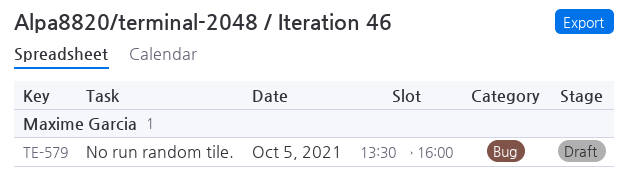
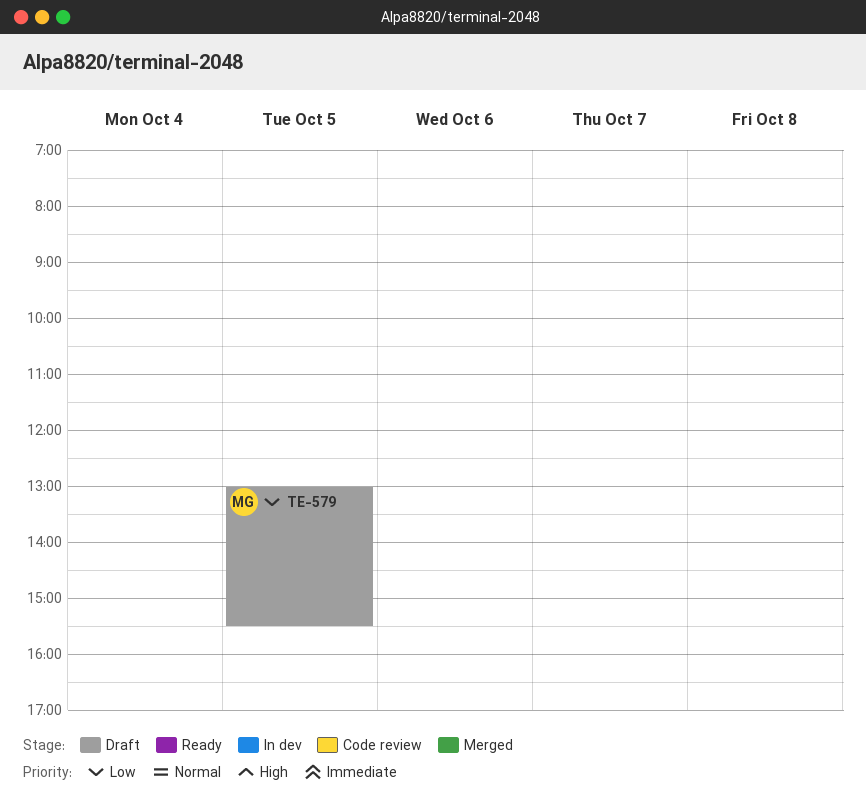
TE-579, begins: 13:30 -> 13:00
TE-579, ends: 16:00 -> 15:30

